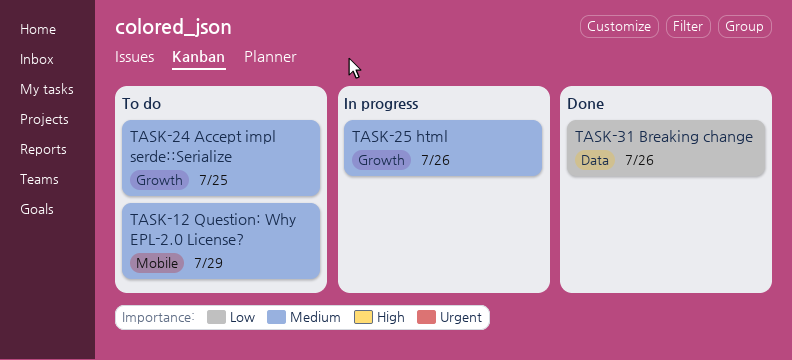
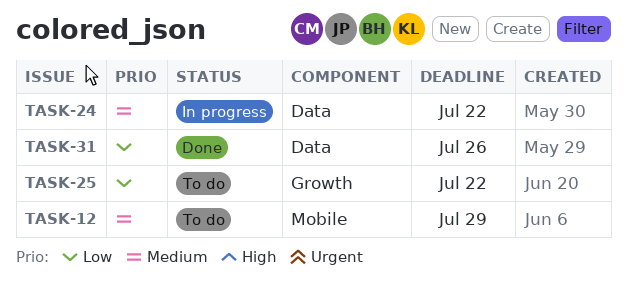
TASK-24, status: To do -> In progress
TASK-24, label: Growth -> Data
TASK-24, due: Jul 25 -> Jul 22
TASK-25, status: In progress -> To do
TASK-25, priority: Medium -> Low
TASK-25, due: Jul 26 -> Jul 22

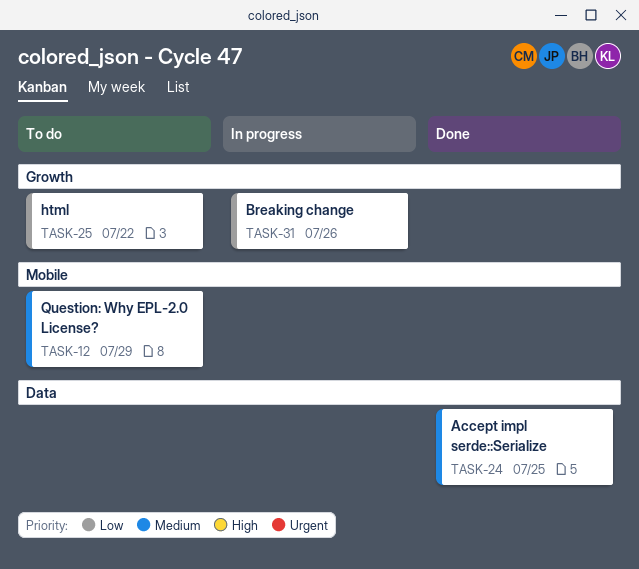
TASK-24, status: In progress -> Done
TASK-24, due: Jul 22 -> Jul 25
TASK-31, status: Done -> In progress
TASK-31, label: Data -> Growth

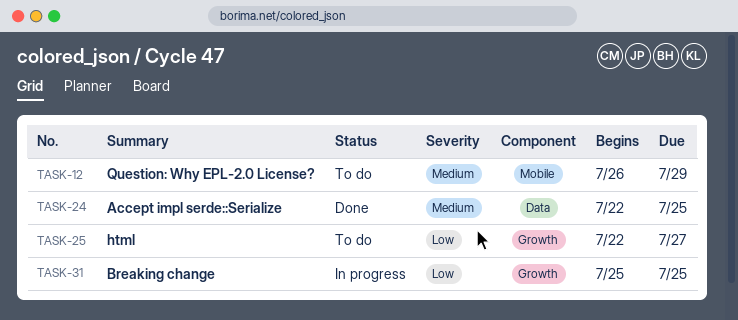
TASK-25, due: Jul 22 -> Jul 27
TASK-31, due: Jul 26 -> Jul 25

